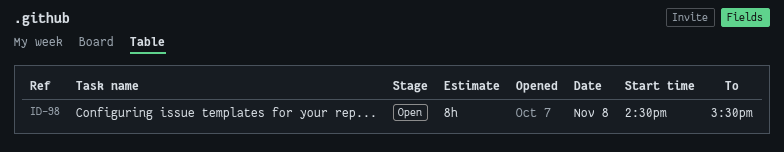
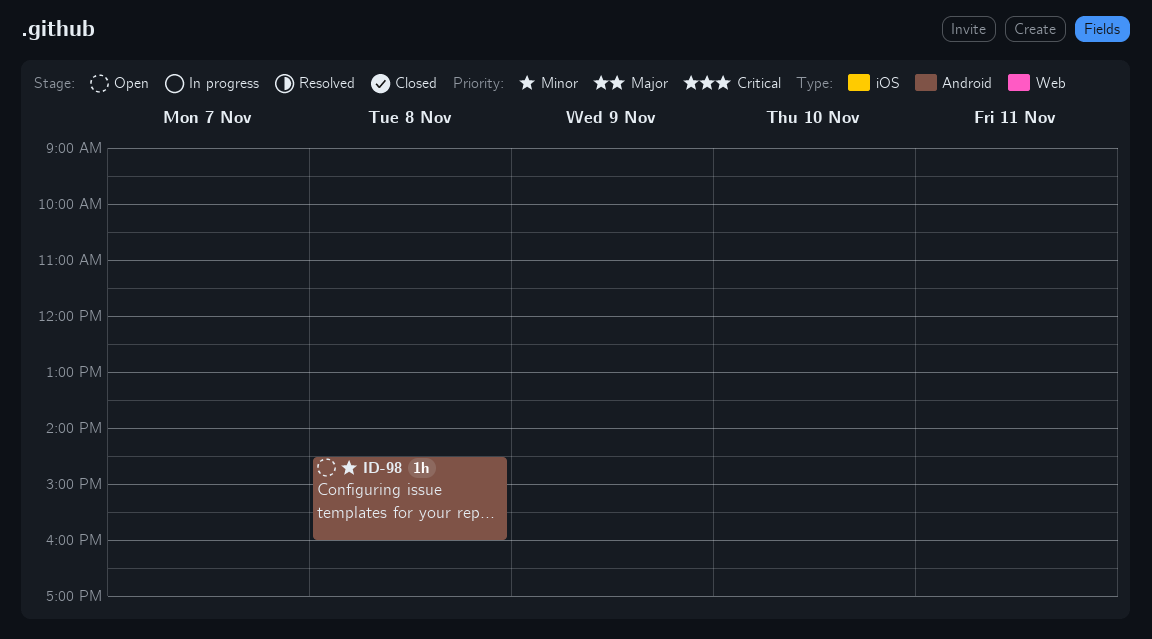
ID-98, estimate: 8h -> 1h
ID-98, ends: 15:30 -> 16:00

